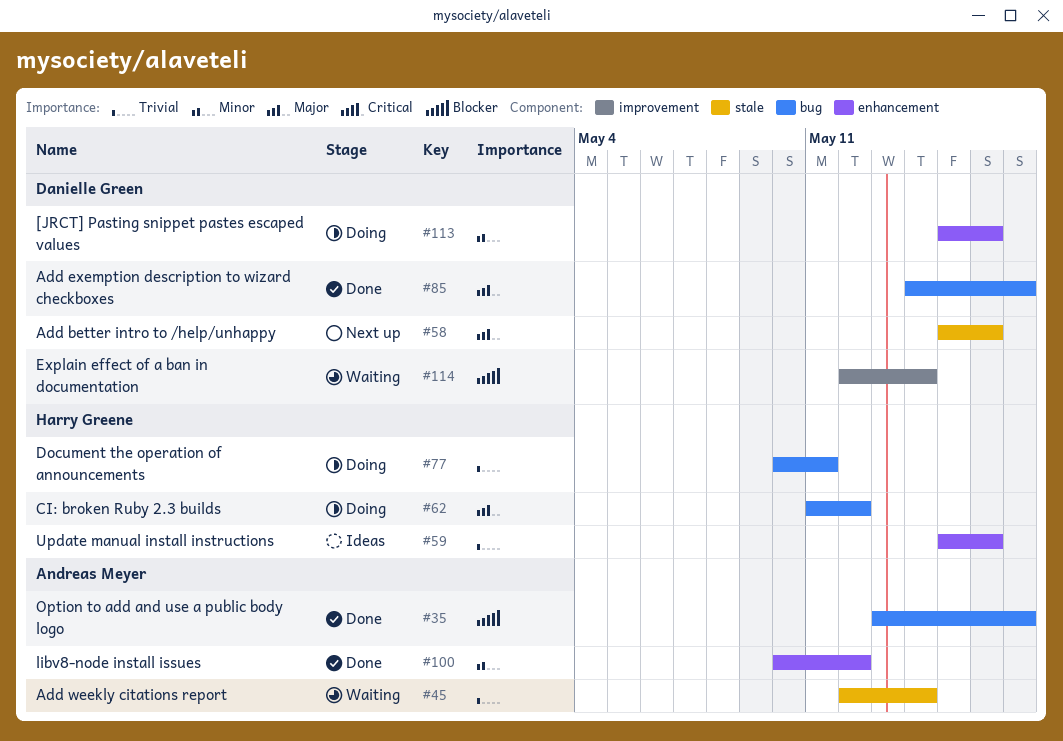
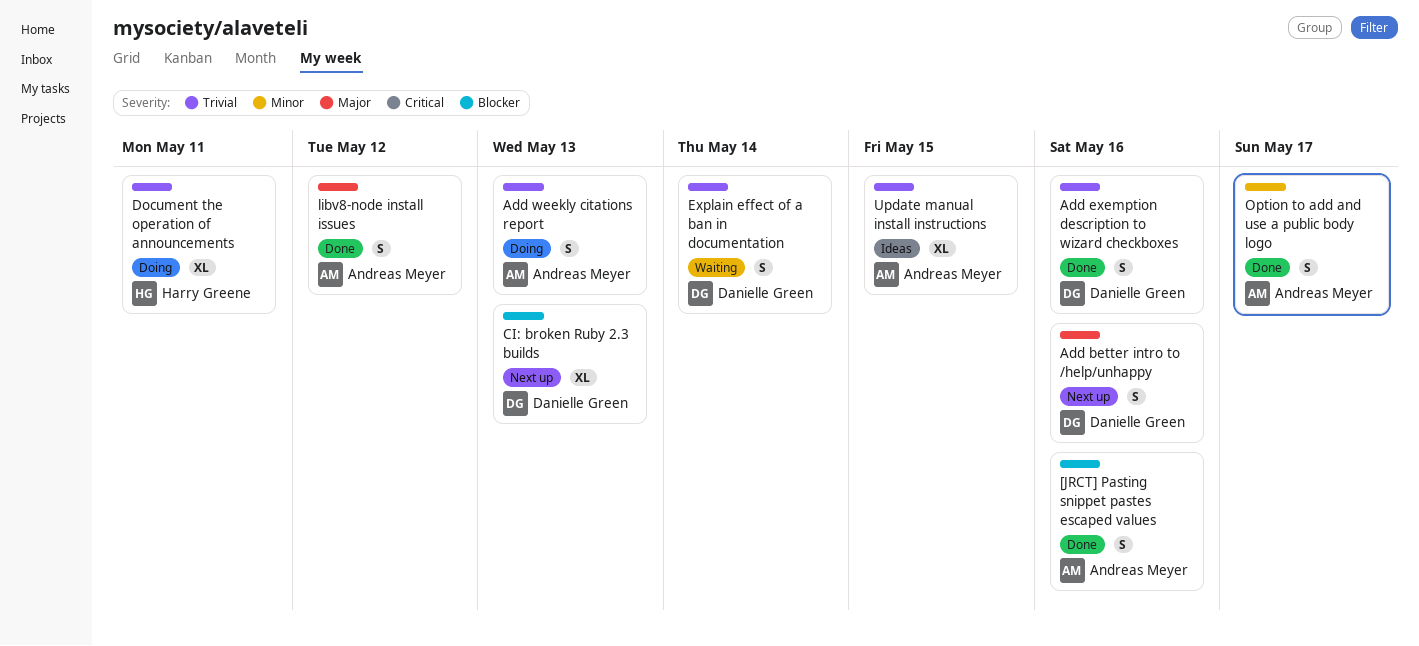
[JRCT] Pasting snippet pastes escaped values, status: Doing -> Done
[JRCT] Pasting snippet pastes escaped values, owner: Danielle Green -> Andreas Meyer
[JRCT] Pasting snippet pastes escaped values, priority: Minor -> Blocker
Add exemption description to wizard checkboxes, priority: Major -> Trivial
Add exemption description to wizard checkboxes, due: May 17 -> May 16
Add weekly citations report, status: Waiting -> Doing
Add weekly citations report, due: May 14 -> May 13
CI: broken Ruby 2.3 builds, status: Doing -> Next up
CI: broken Ruby 2.3 builds, owner: Harry Greene -> Danielle Green
CI: broken Ruby 2.3 builds, priority: Major -> Blocker
CI: broken Ruby 2.3 builds, due: May 12 -> May 13
Explain effect of a ban in documentation, priority: Blocker -> Trivial
libv8-node install issues, priority: Minor -> Major
Option to add and use a public body logo, priority: Blocker -> Minor
Update manual install instructions, owner: Harry Greene -> Andreas Meyer
Update manual install instructions, due: May 16 -> May 15

